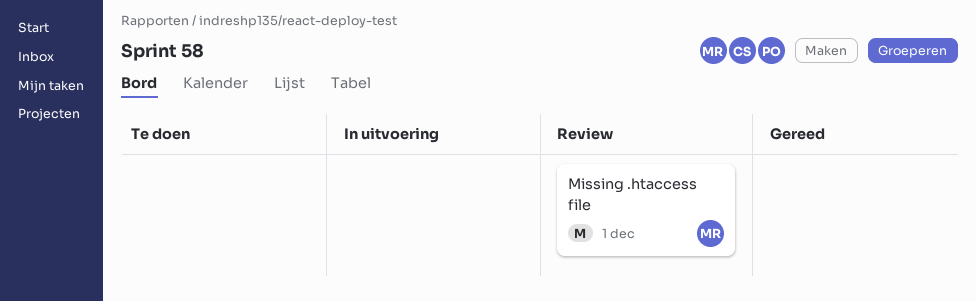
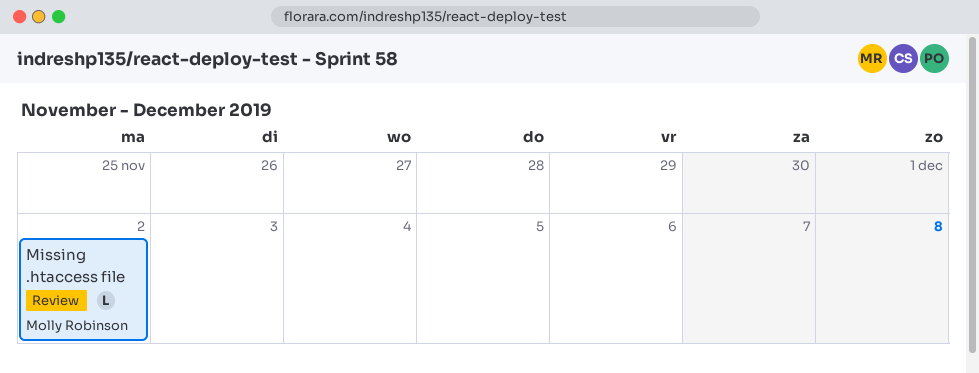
Missing .htaccess file, estimate: M -> L
Missing .htaccess file, due: Dec 1 -> Dec 2

